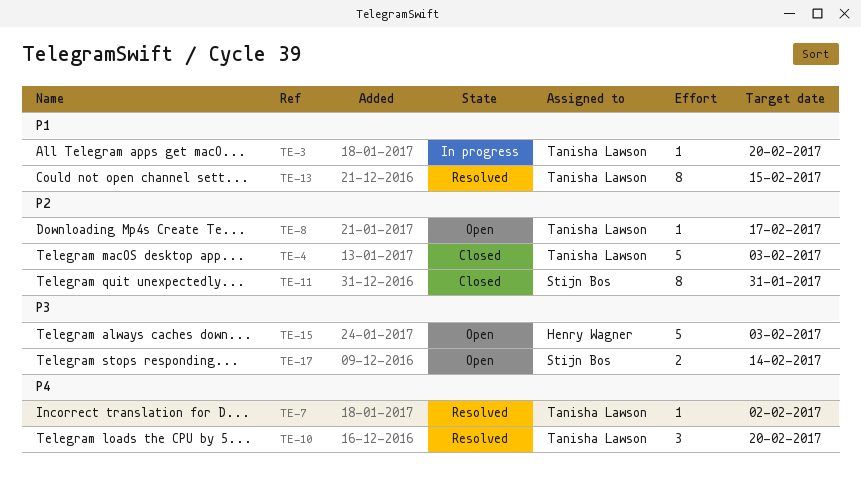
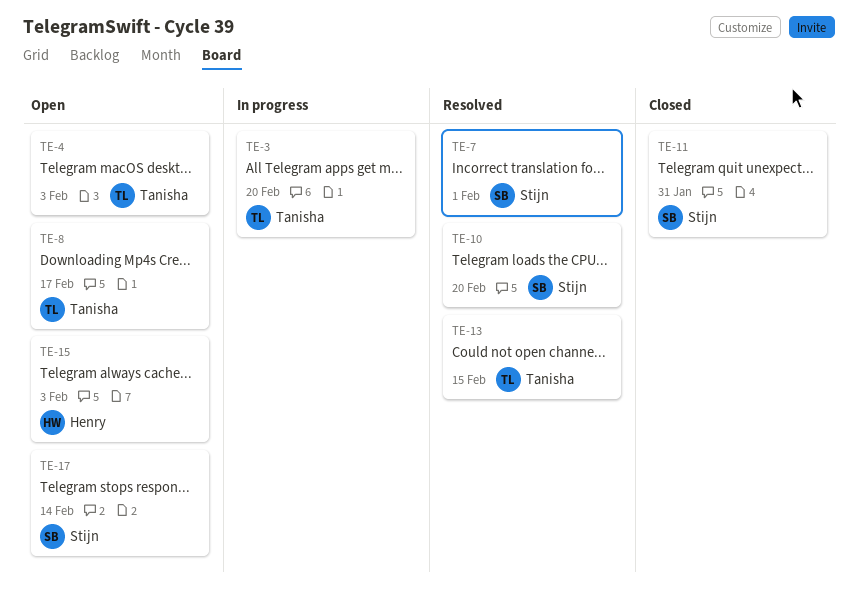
TE-4, status: Closed -> Open
TE-7, owner: Tanisha Lawson -> Stijn Bos
TE-7, due: Feb 2 -> Feb 1
TE-10, owner: Tanisha Lawson -> Stijn Bos

